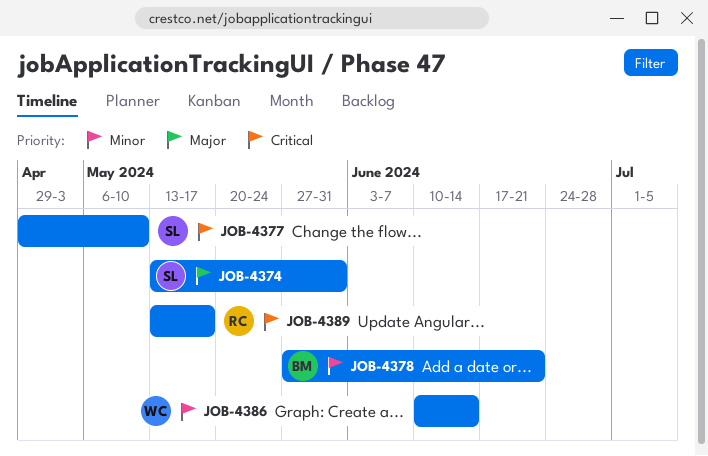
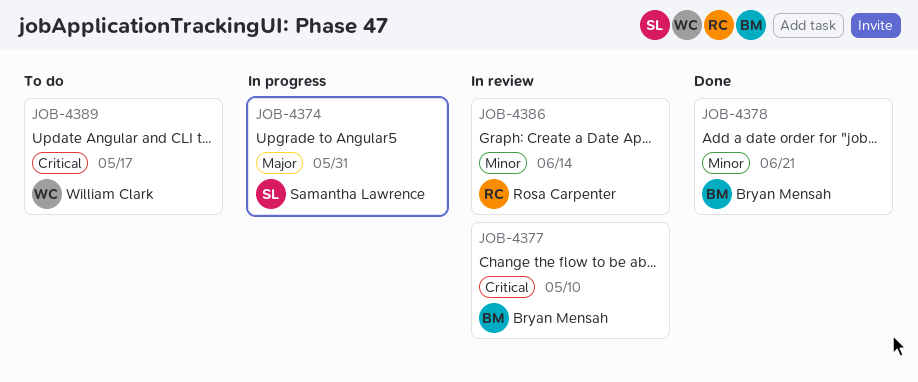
JOB-4377, owner: Samantha Lawrence -> Bryan Mensah
JOB-4386, owner: William Clark -> Rosa Carpenter
JOB-4389, owner: Rosa Carpenter -> William Clark

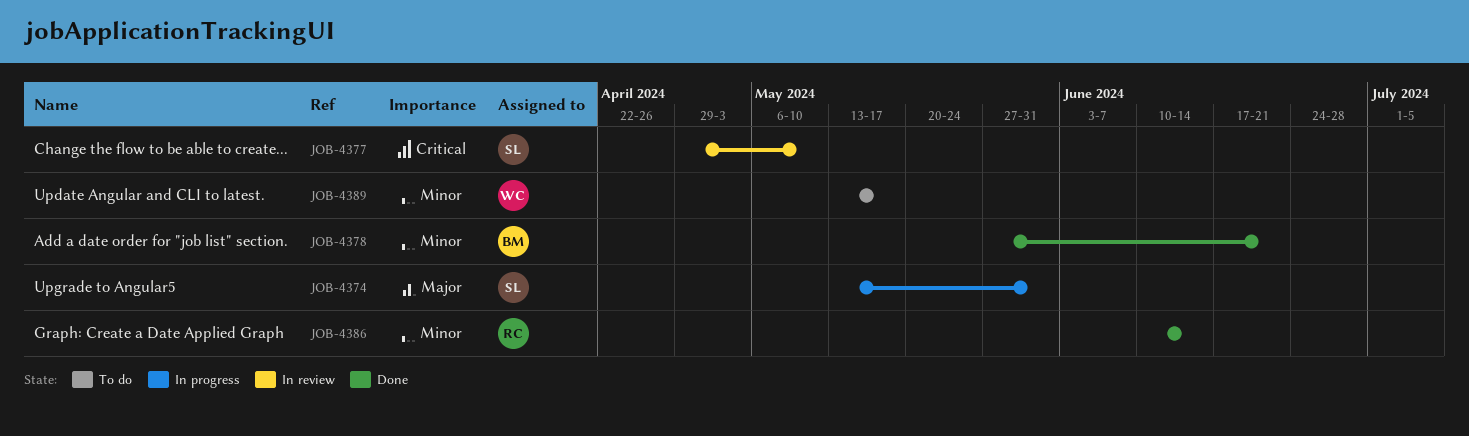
JOB-4377, owner: Bryan Mensah -> Samantha Lawrence
JOB-4386, status: In review -> Done
JOB-4389, priority: Critical -> Minor

